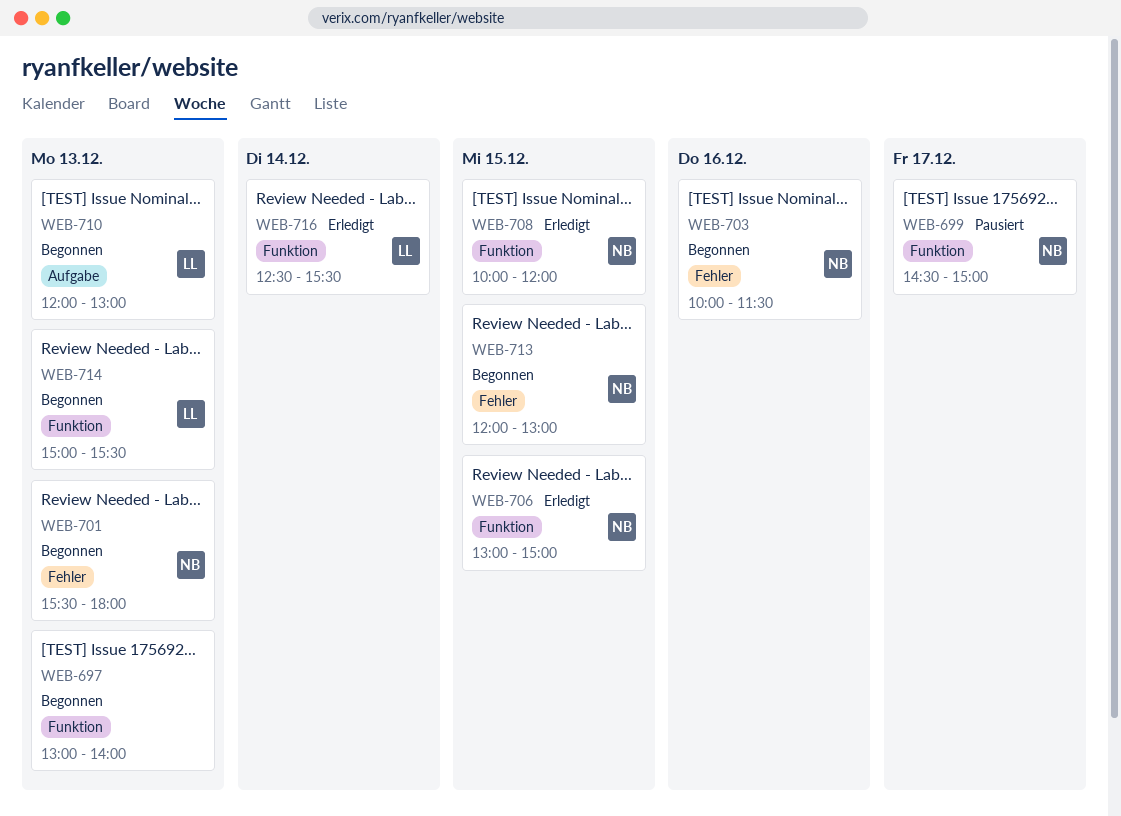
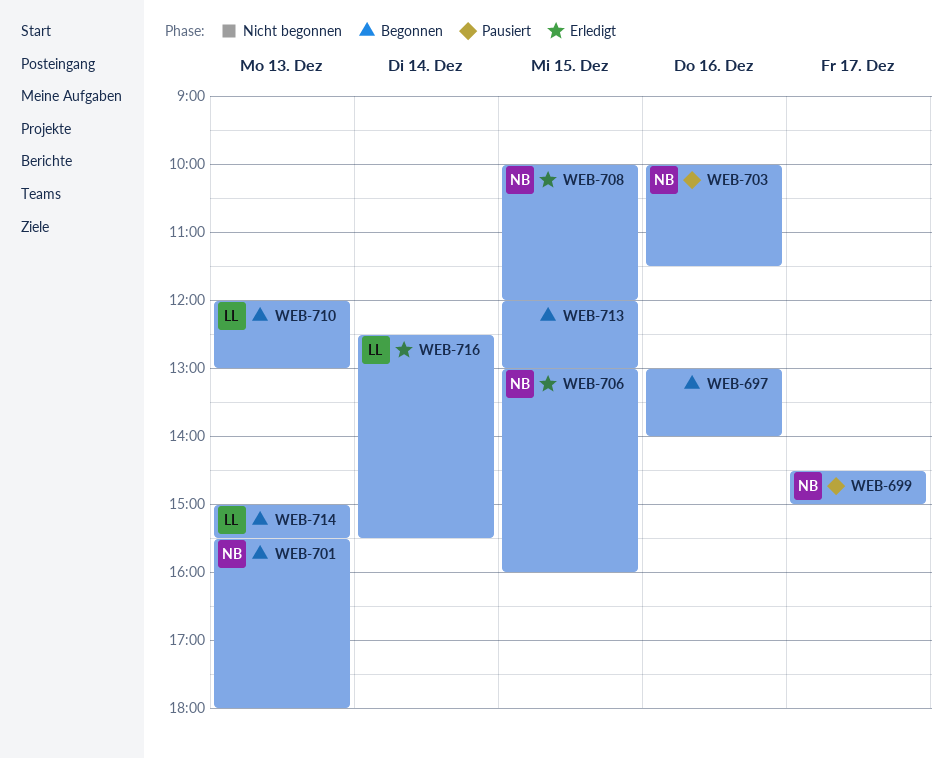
WEB-697, day: Dec 13 -> Dec 16
WEB-703, status: Begonnen -> Pausiert
WEB-706, ends: 15:00 -> 16:00
WEB-713, owner: NB -> none

